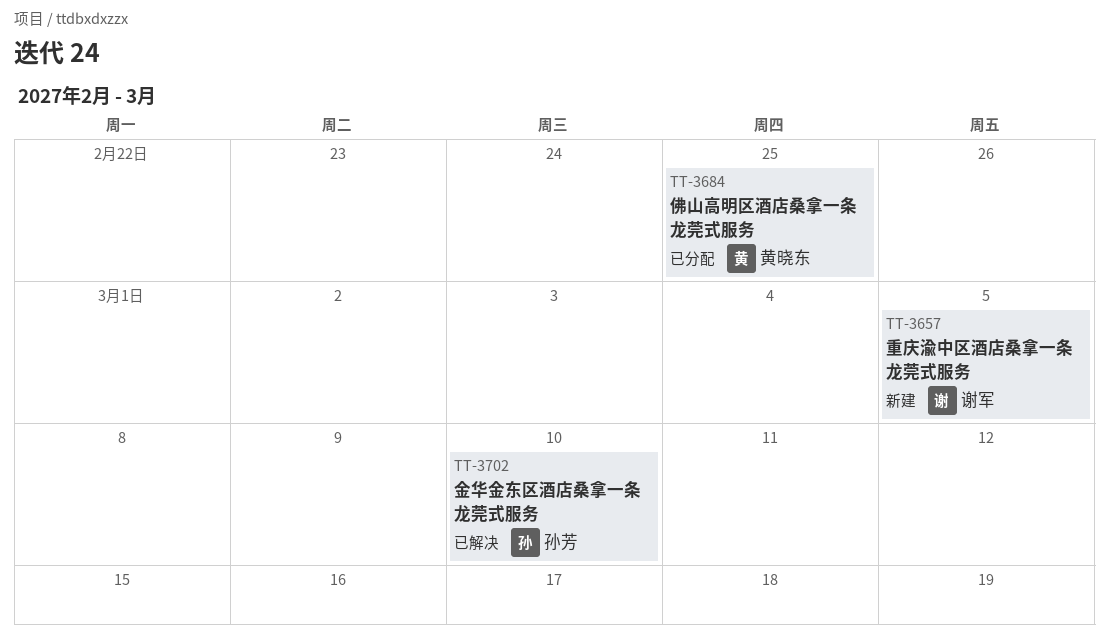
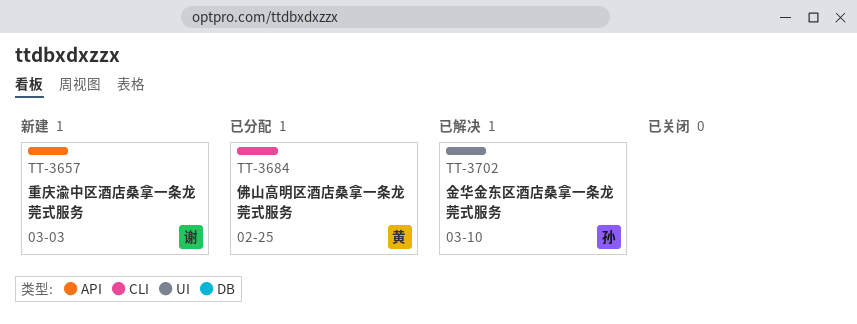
TT-3657, due: Mar 5 -> Mar 3

